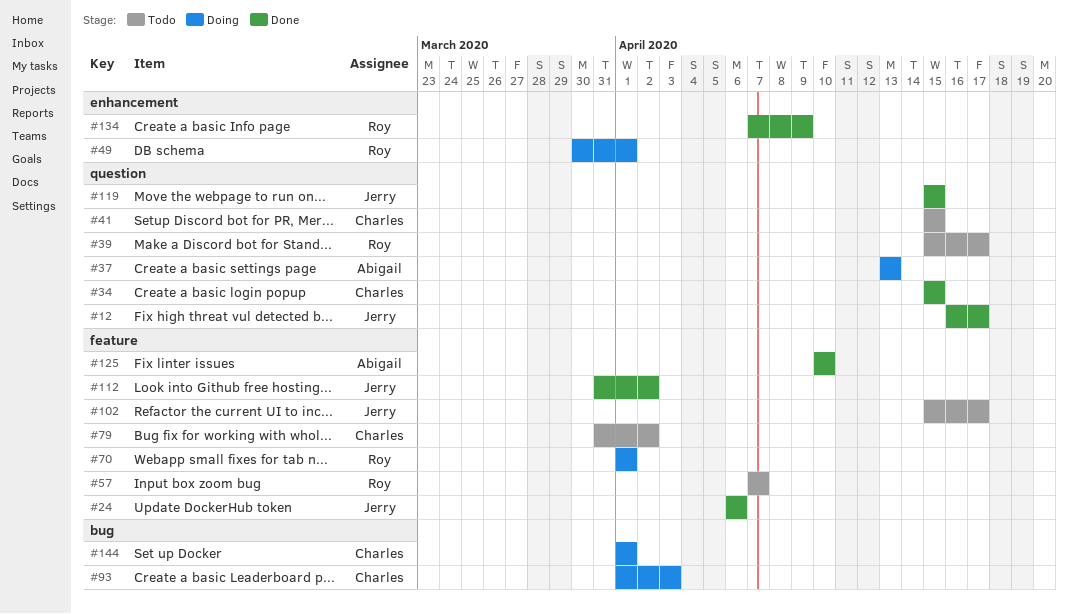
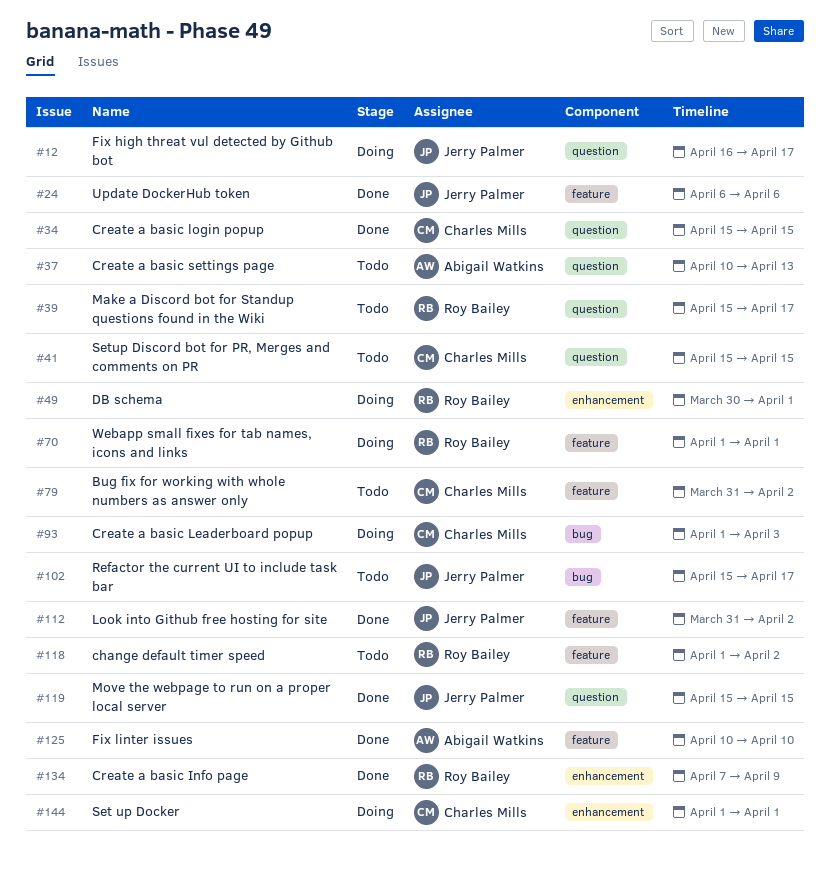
#12, status: Done -> Doing
#37, status: Doing -> Todo
#37, start: Apr 13 -> Apr 10
#57: present -> none
#102, label: feature -> bug
#118: none -> present
#144, label: bug -> enhancement

